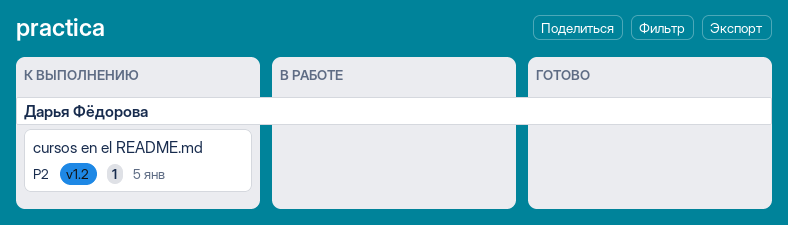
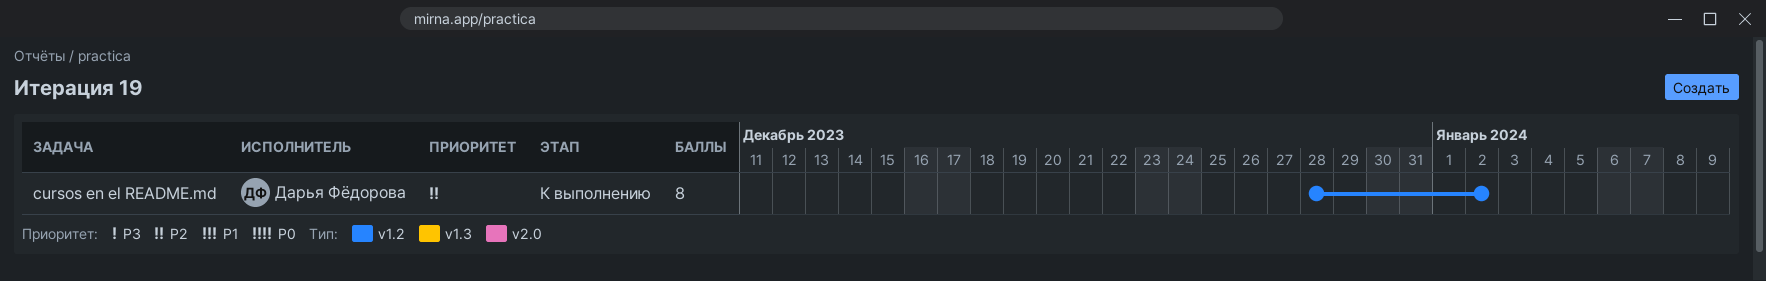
cursos en el README.md, estimate: 1 -> 8
cursos en el README.md, due: Jan 5 -> Jan 2

